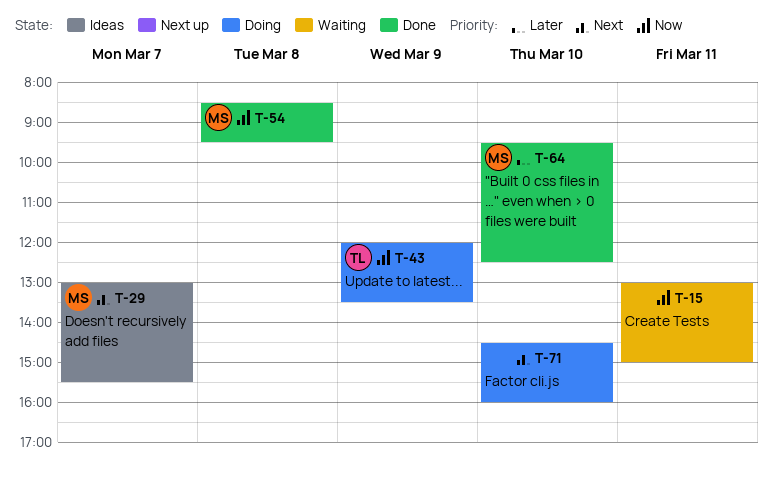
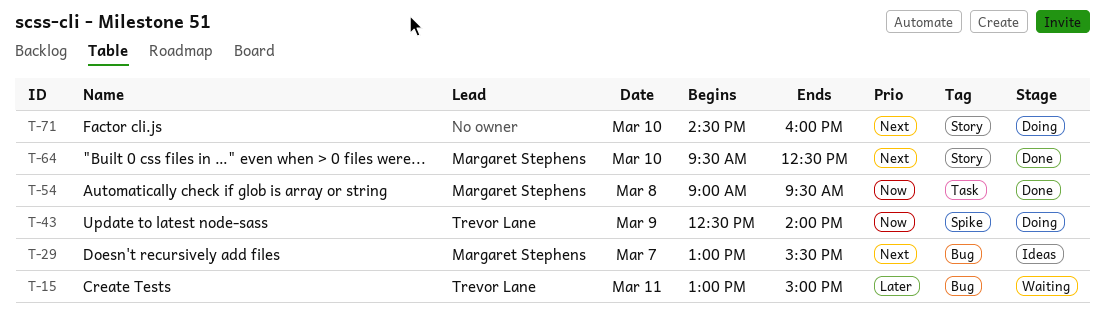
T-15, owner: none -> Trevor Lane
T-15, priority: Now -> Later
T-43, begins: 12:00 -> 12:30
T-43, ends: 13:30 -> 14:00
T-54, begins: 08:30 -> 09:00
T-64, priority: Later -> Next

